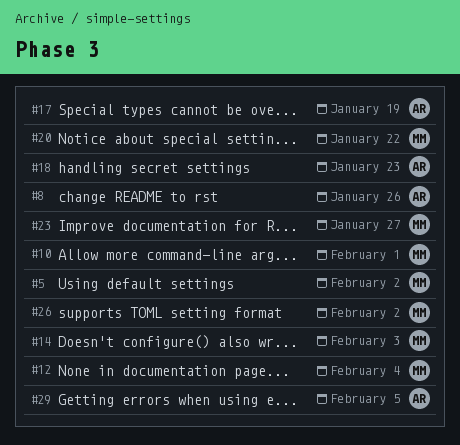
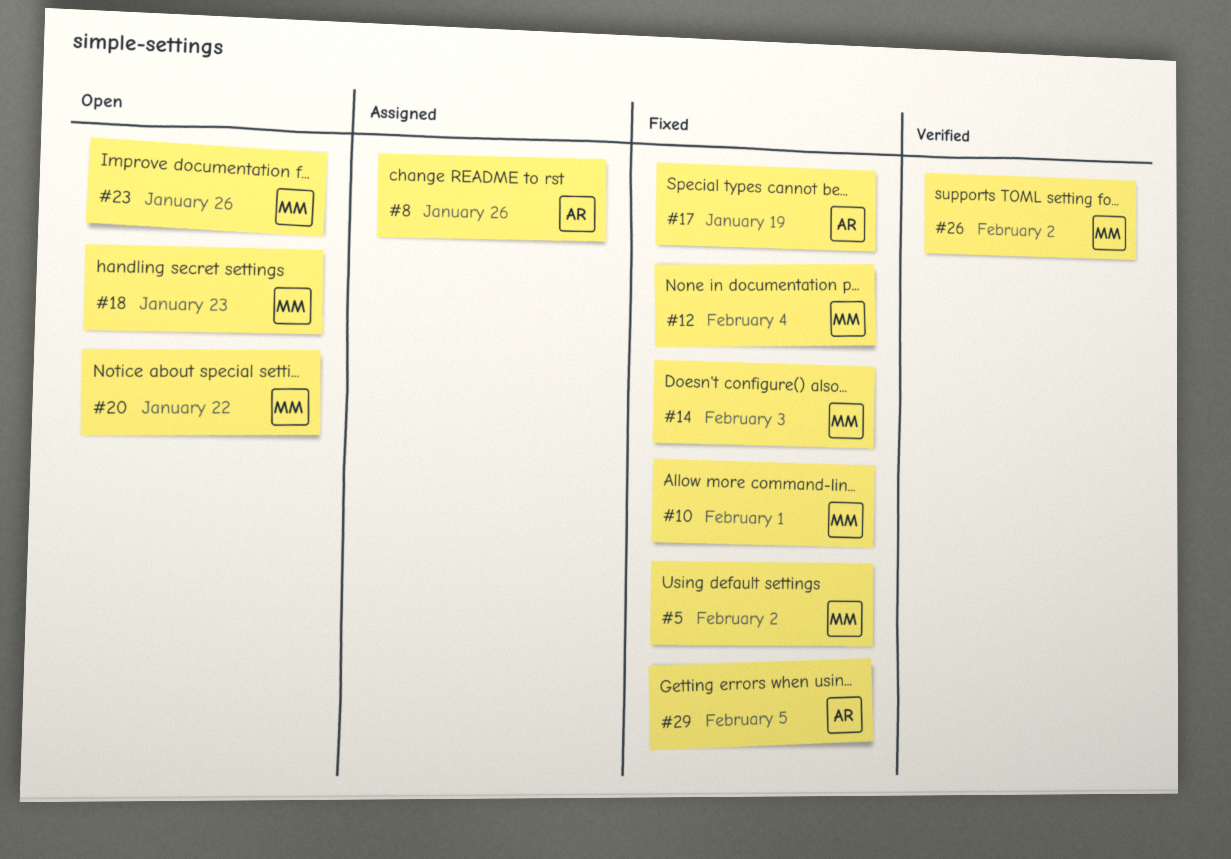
#18, owner: AR -> MM
#23, due: Jan 27 -> Jan 26

